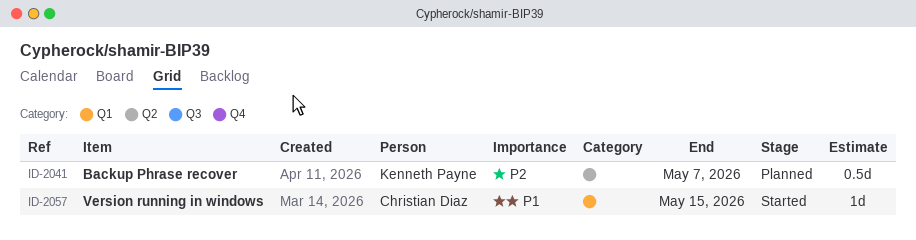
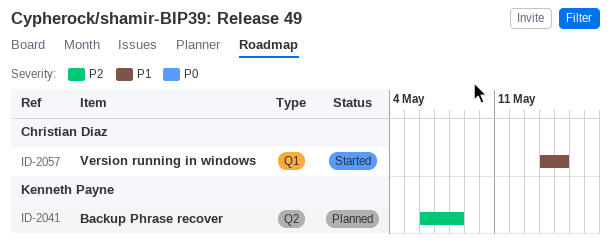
ID-2041, due: May 7 -> May 8

